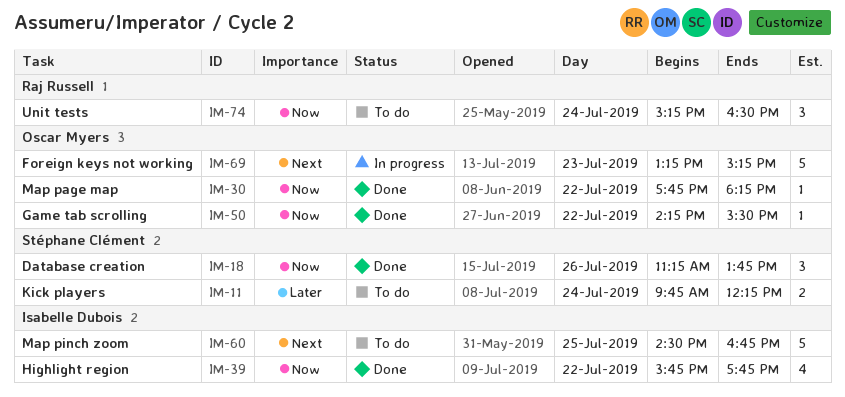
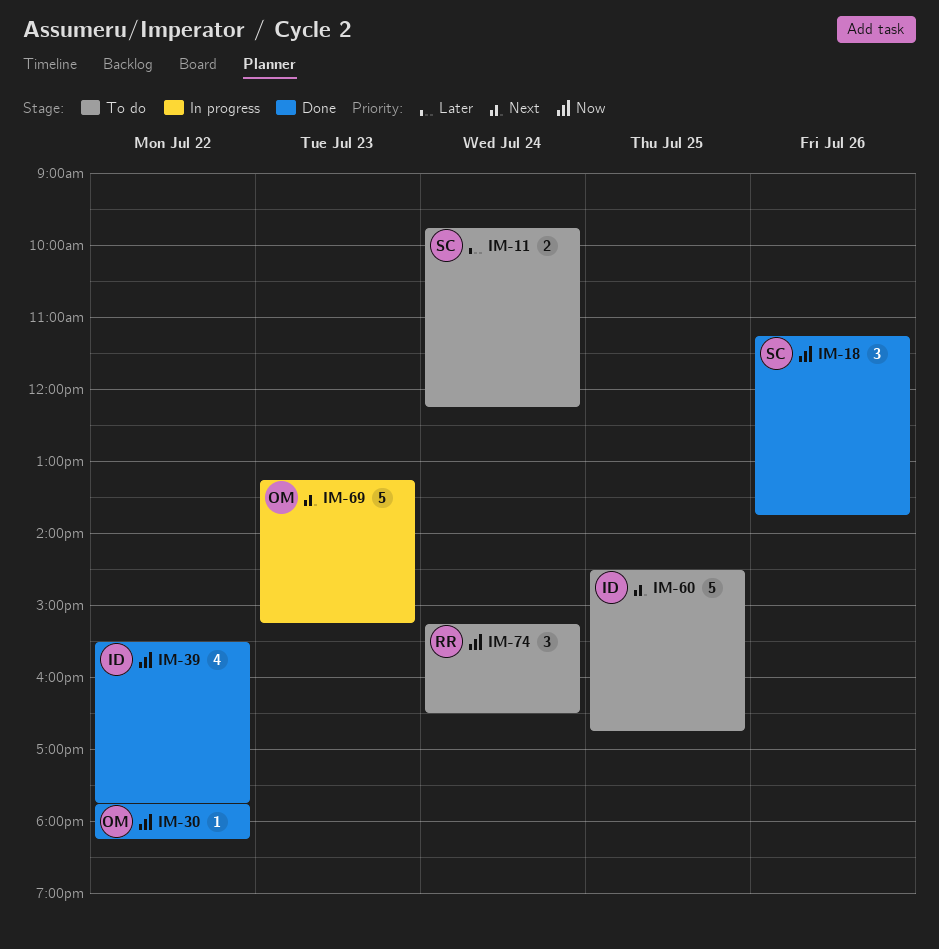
IM-39, begins: 15:45 -> 15:30
IM-50: present -> none

